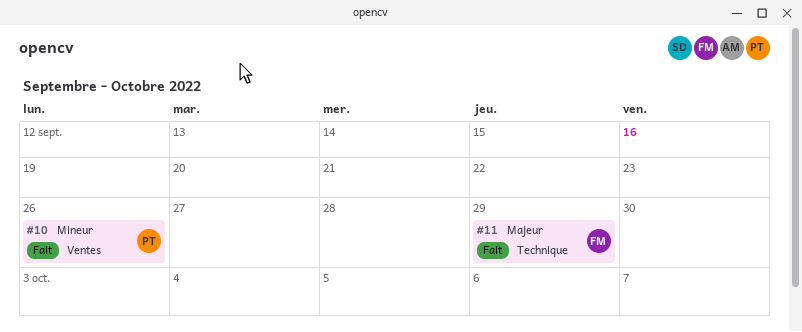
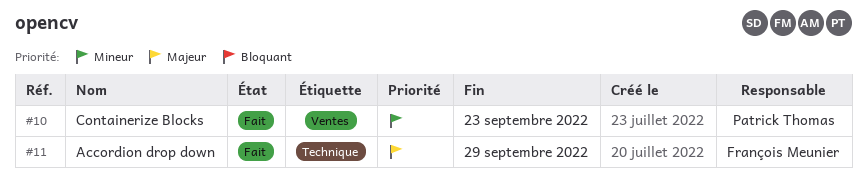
#10, due: Sep 26 -> Sep 23

